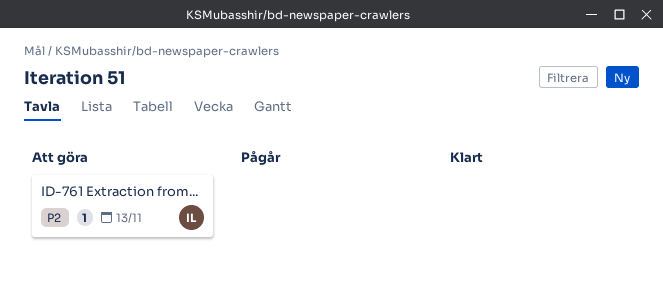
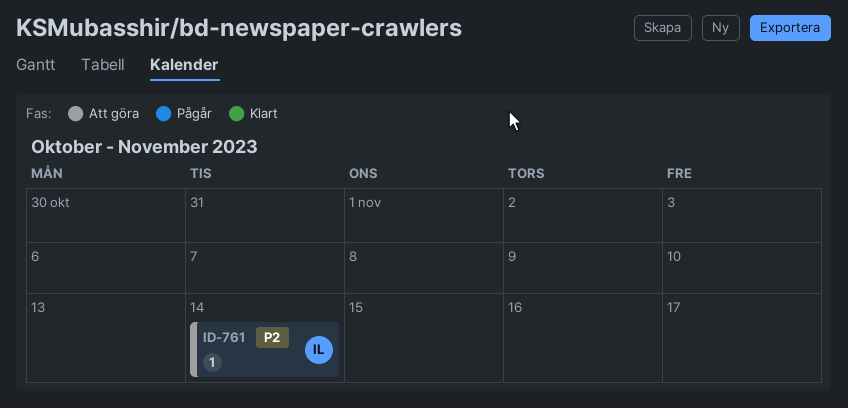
ID-761, due: Nov 13 -> Nov 14

